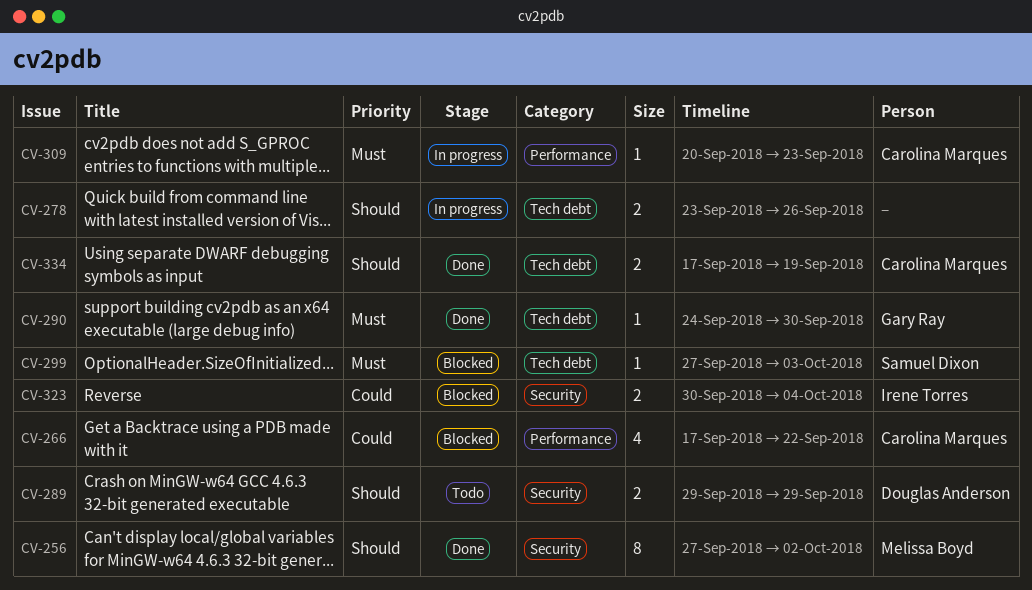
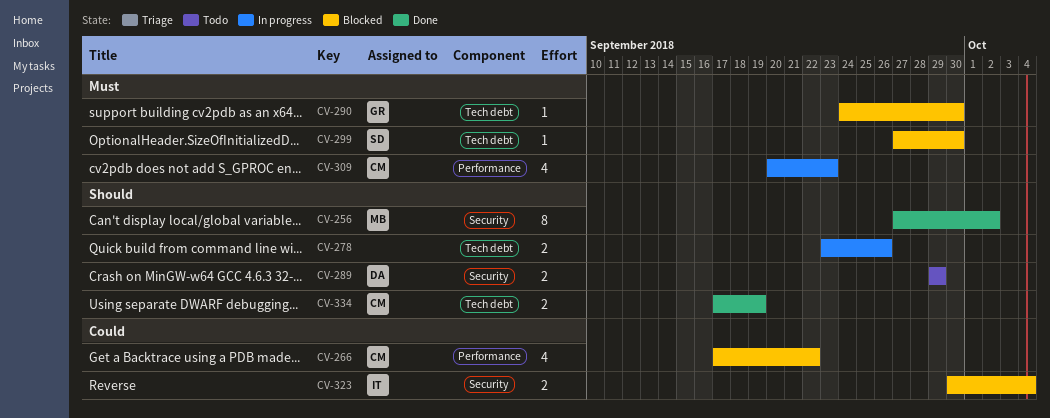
CV-290, status: Done -> Blocked
CV-299, due: Oct 3 -> Sep 30
CV-309, estimate: 1 -> 4

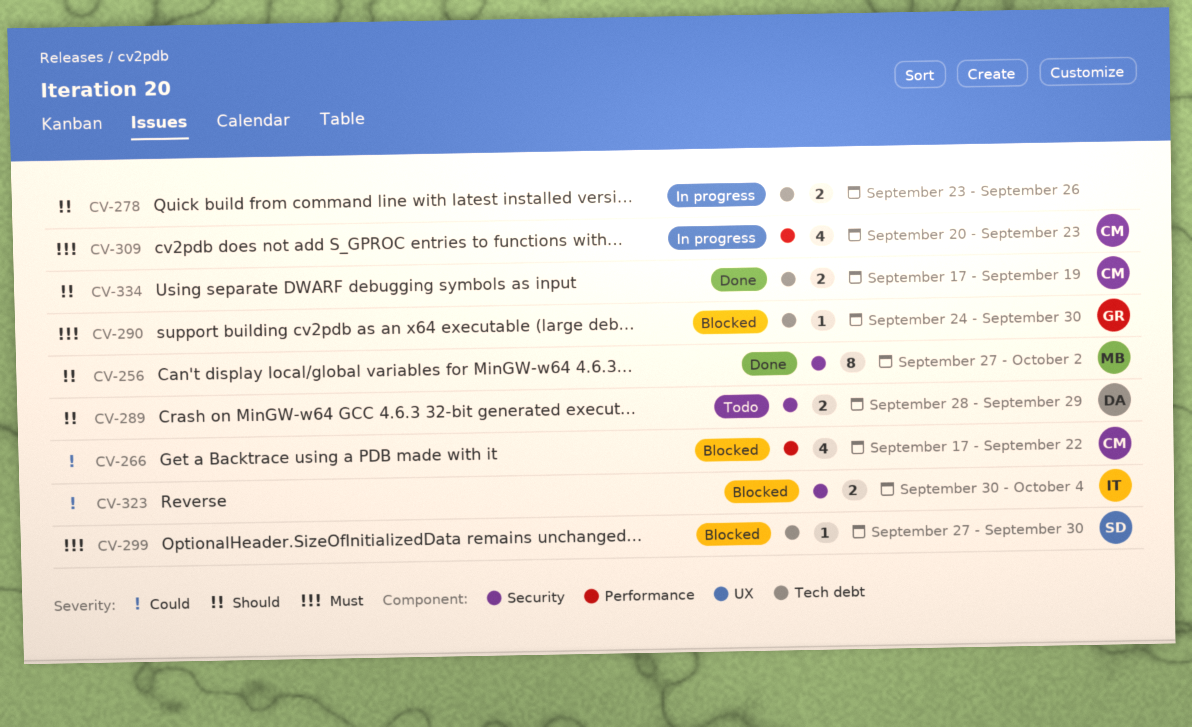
CV-289, start: Sep 29 -> Sep 28

